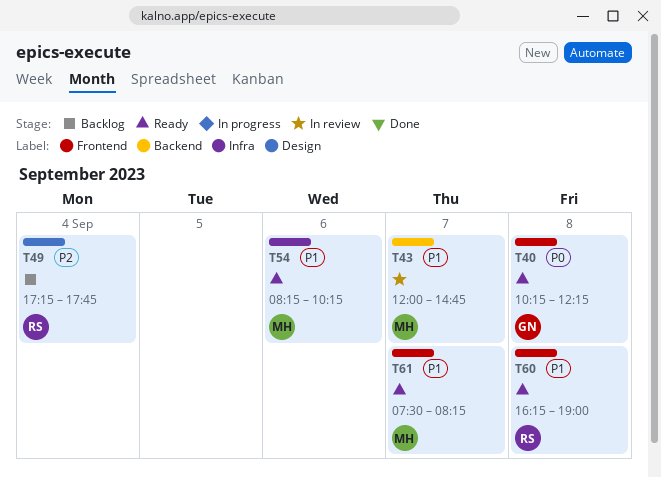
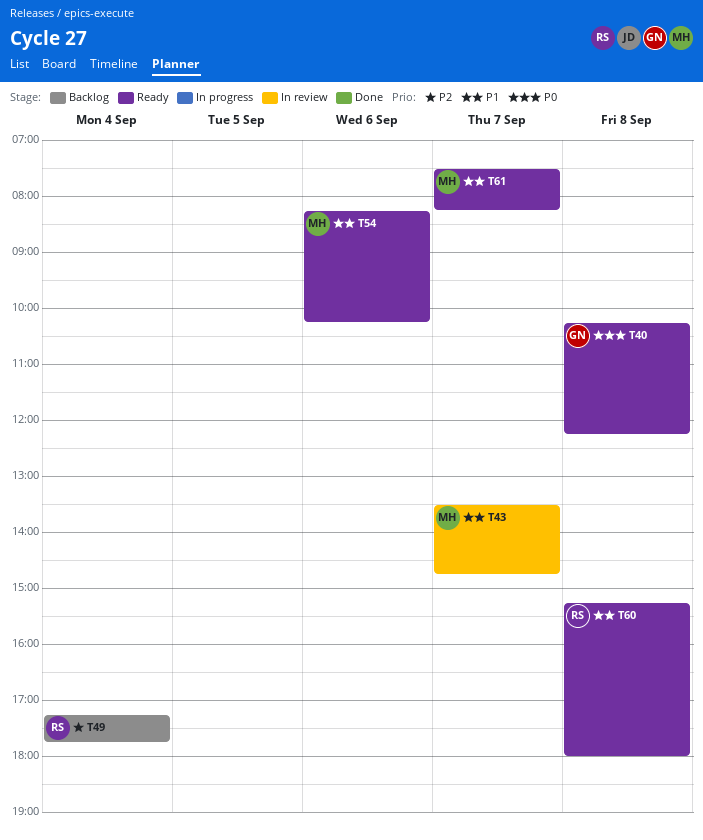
T43, begins: 12:00 -> 13:30
T60, begins: 16:15 -> 15:15
T60, ends: 19:00 -> 18:00

